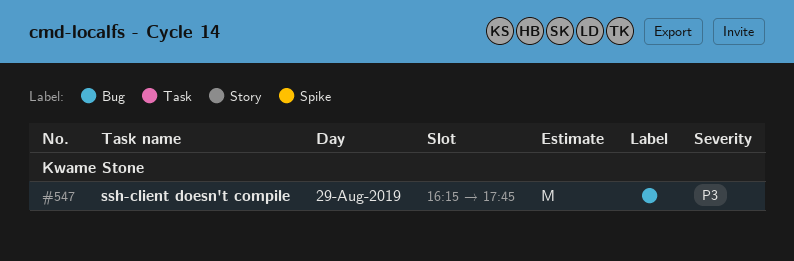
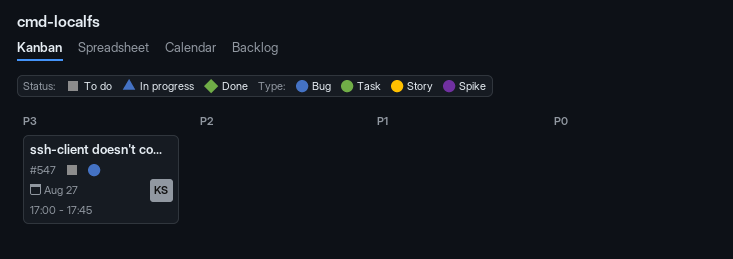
#547, day: Aug 29 -> Aug 27
#547, begins: 16:15 -> 17:00

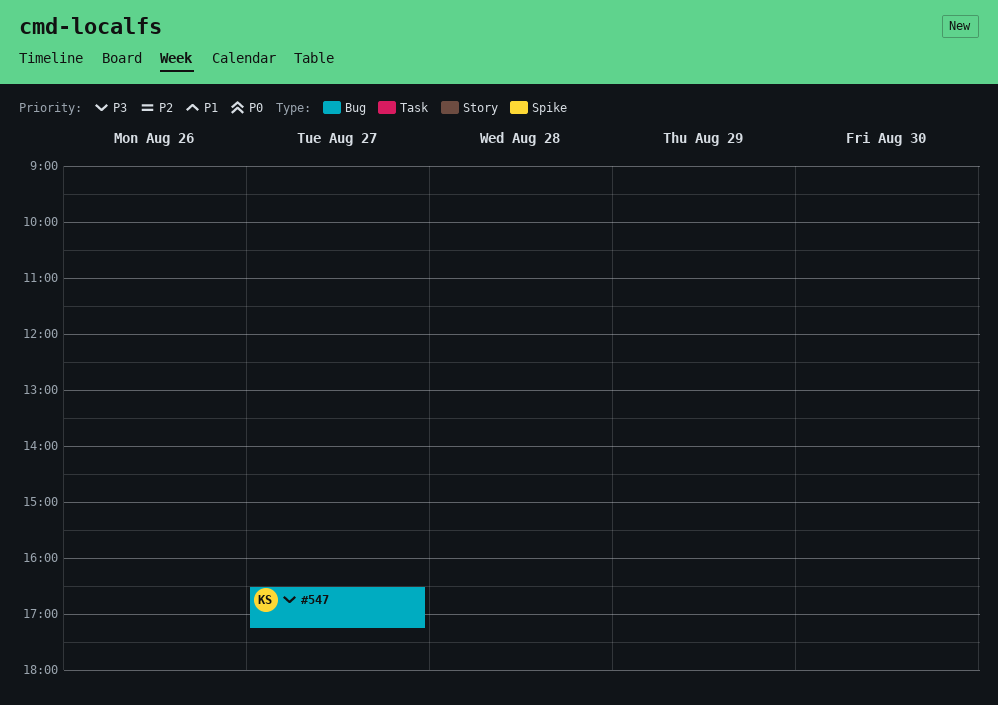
#547, begins: 17:00 -> 16:30
#547, ends: 17:45 -> 17:15

